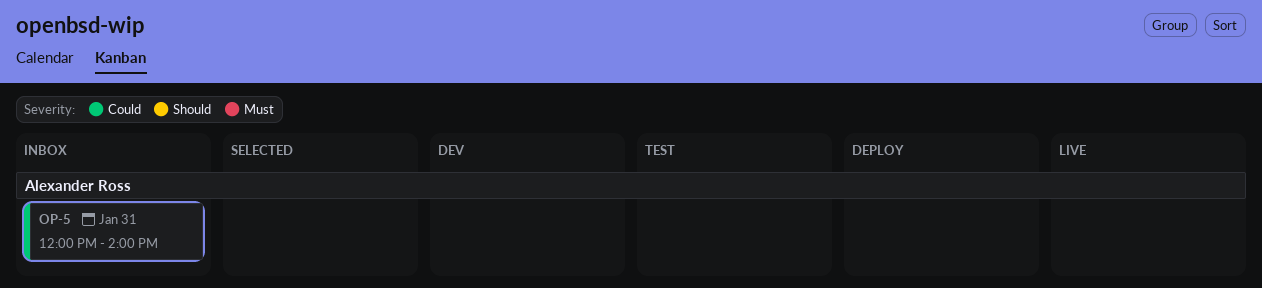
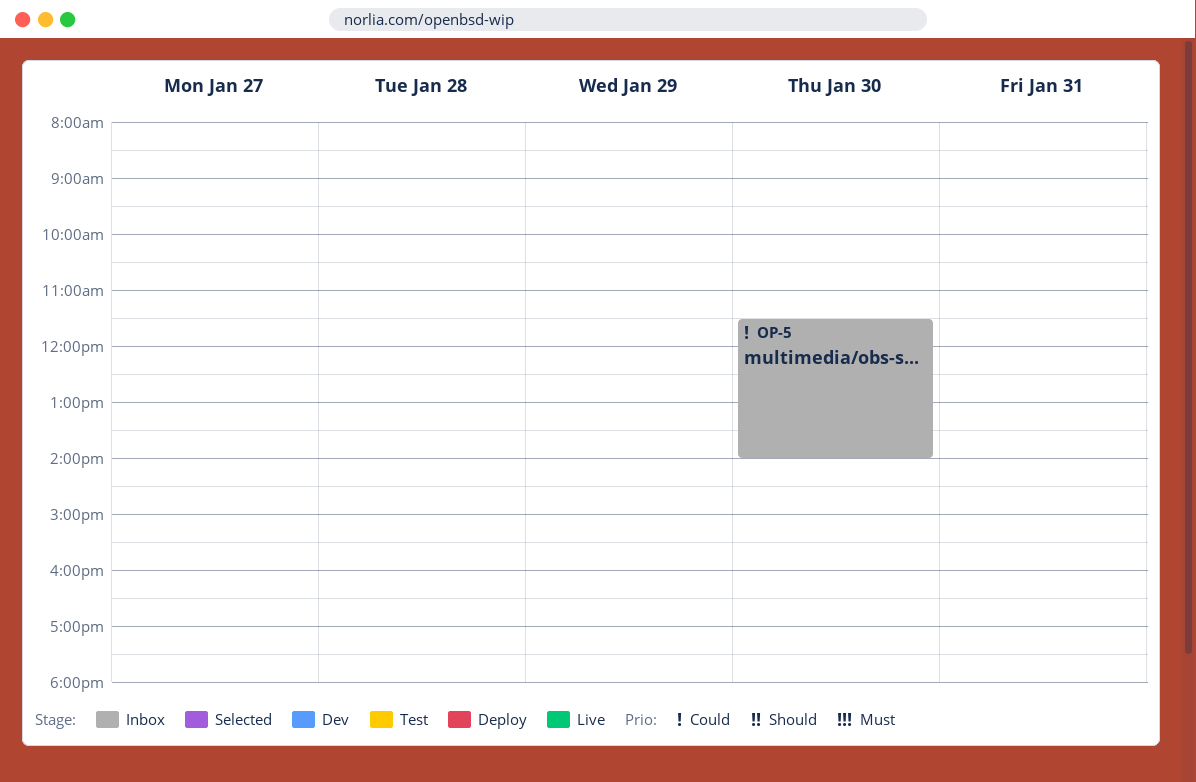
OP-5, day: Jan 31 -> Jan 30
OP-5, begins: 12:00 -> 11:30

